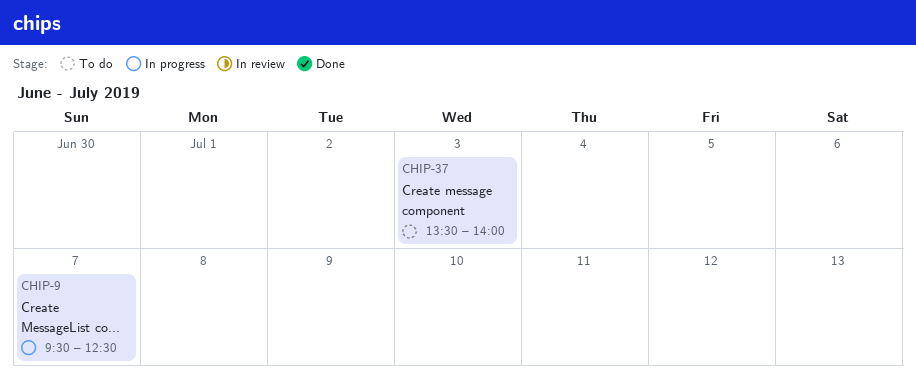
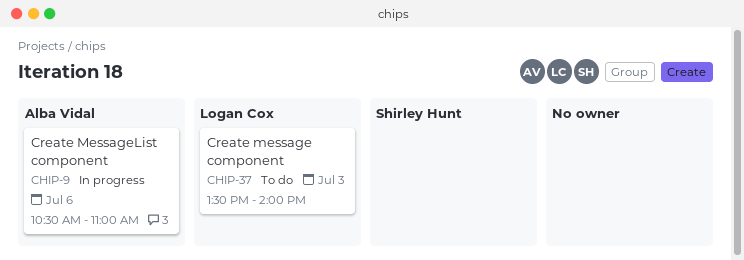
CHIP-9, day: Jul 7 -> Jul 6
CHIP-9, begins: 09:30 -> 10:30
CHIP-9, ends: 12:30 -> 11:00

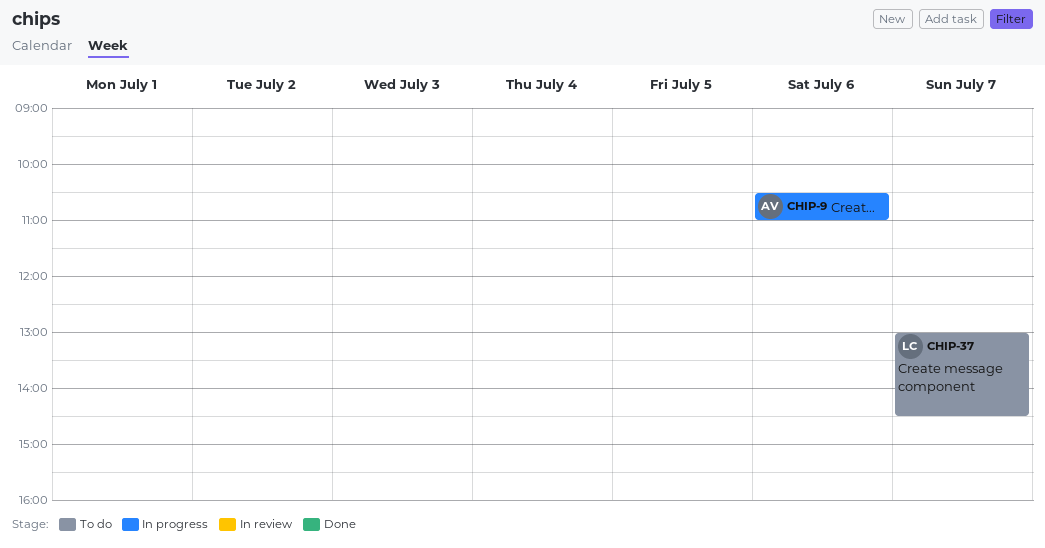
CHIP-37, day: Jul 3 -> Jul 7
CHIP-37, begins: 13:30 -> 13:00
CHIP-37, ends: 14:00 -> 14:30

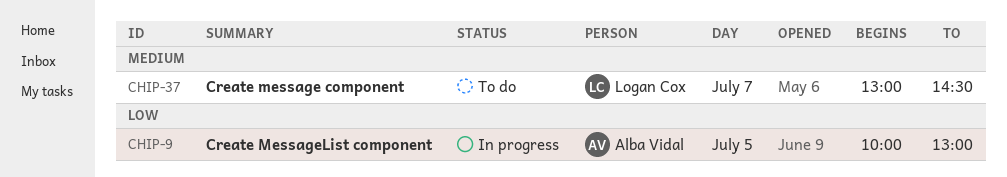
CHIP-9, day: Jul 6 -> Jul 5
CHIP-9, begins: 10:30 -> 10:00
CHIP-9, ends: 11:00 -> 13:00

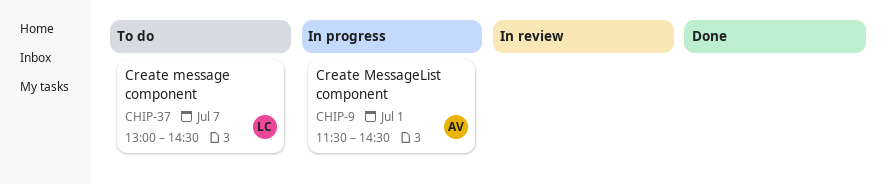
CHIP-9, day: Jul 5 -> Jul 1
CHIP-9, begins: 10:00 -> 11:30
CHIP-9, ends: 13:00 -> 14:30

